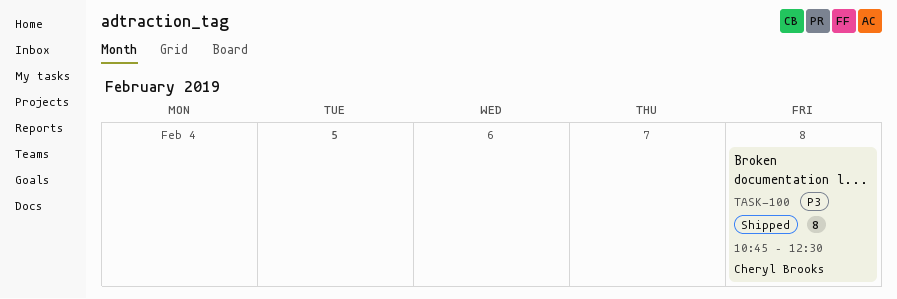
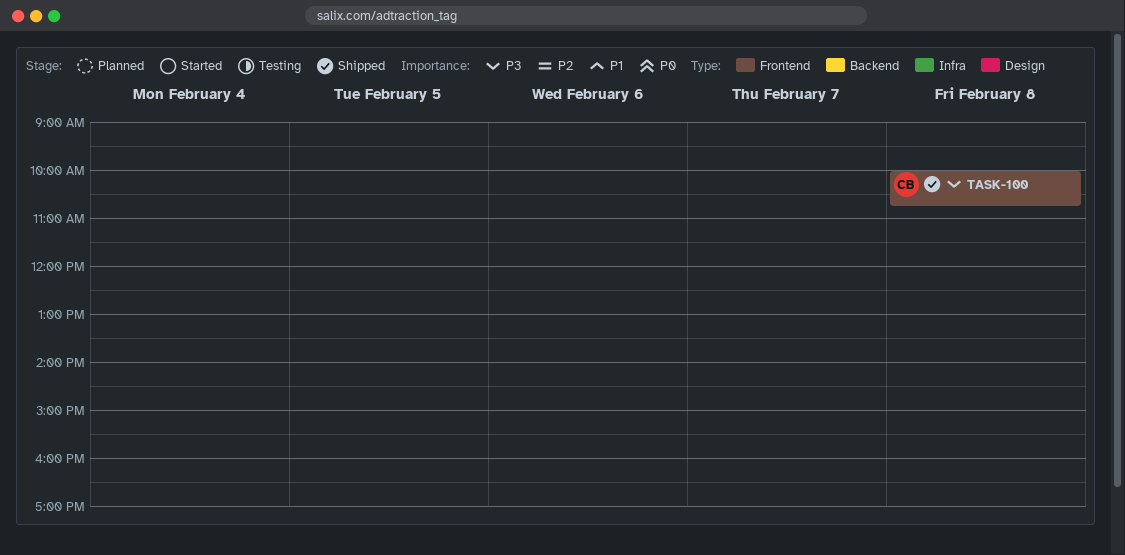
TASK-100, begins: 10:45 -> 10:00
TASK-100, ends: 12:30 -> 10:45

